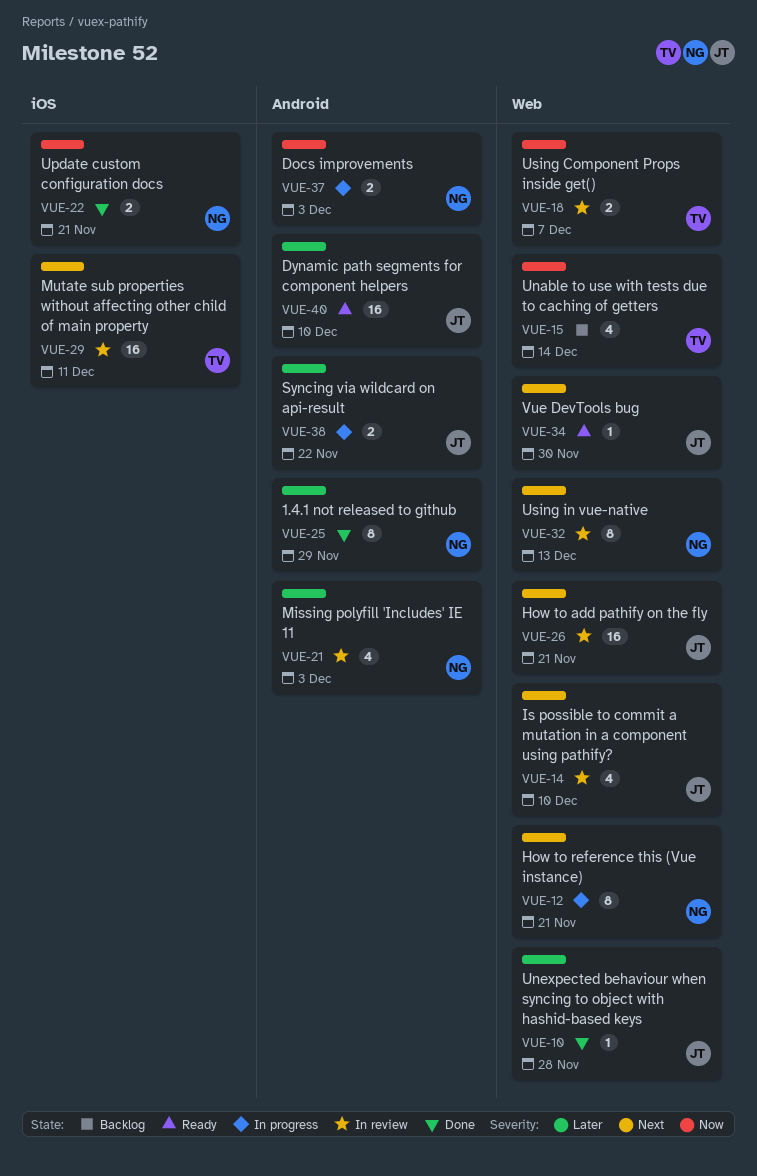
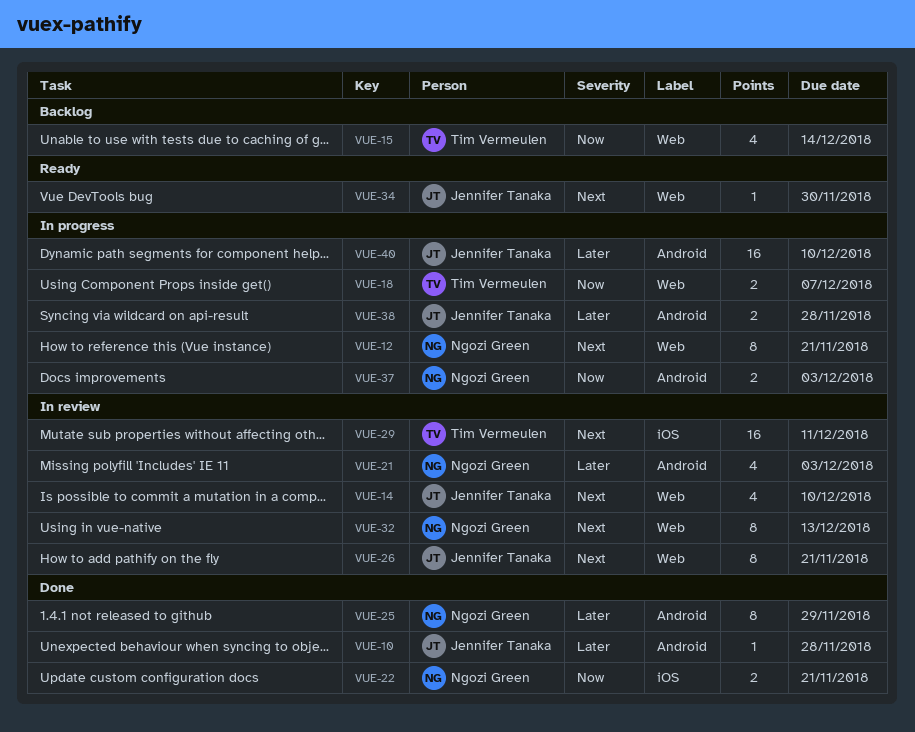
VUE-10, label: Web -> Android
VUE-18, status: In review -> In progress
VUE-26, estimate: 16 -> 8
VUE-38, due: Nov 22 -> Nov 28
VUE-40, status: Ready -> In progress

